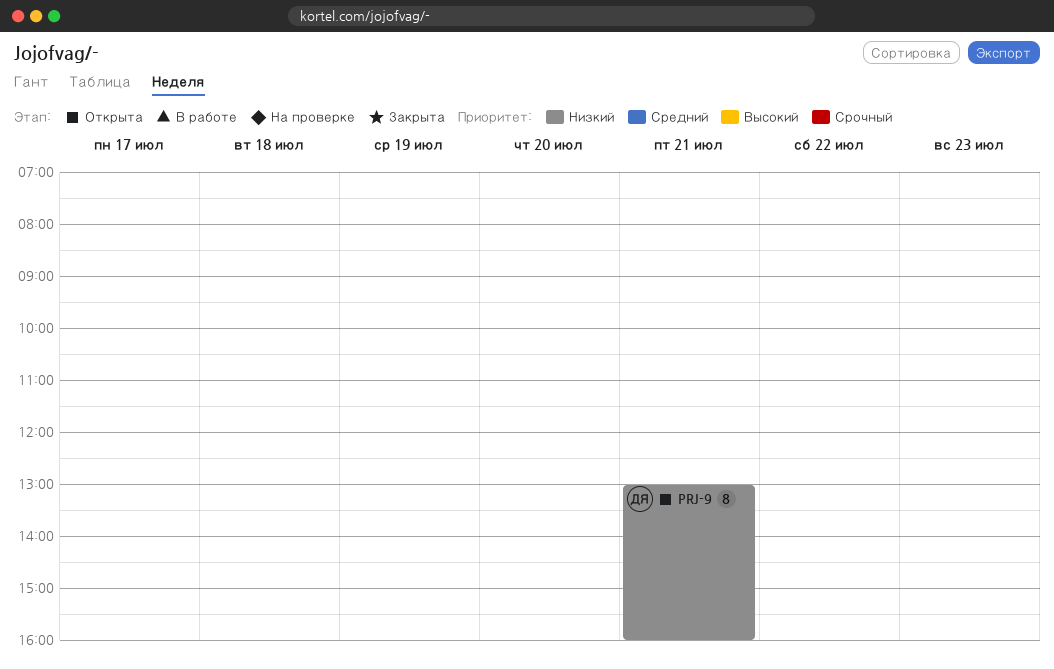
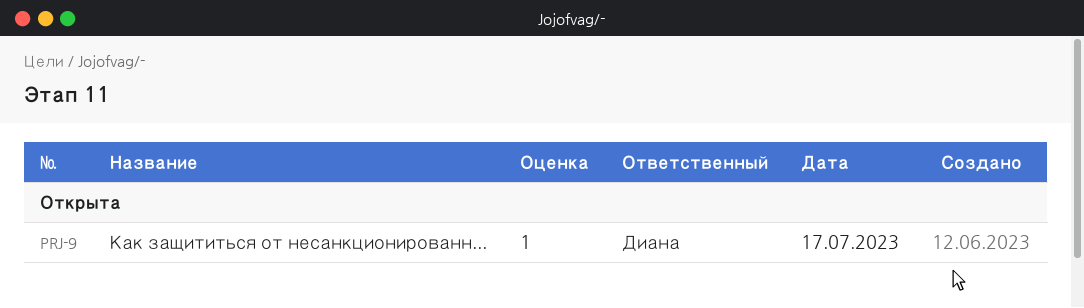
PRJ-9, estimate: 8 -> 1
PRJ-9, day: Jul 21 -> Jul 17

